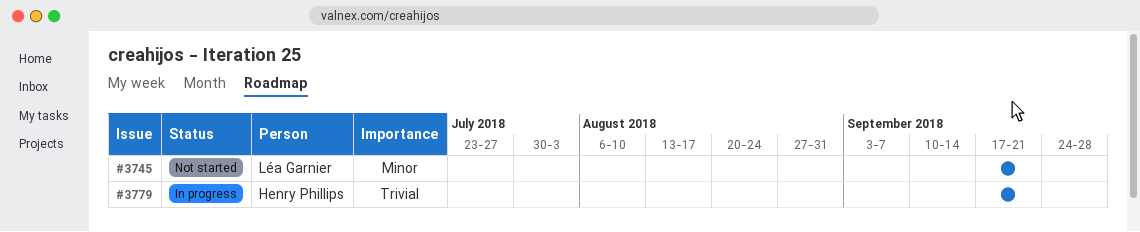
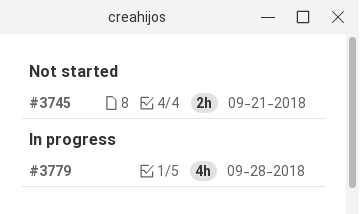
#3779, due: Sep 21 -> Sep 28

